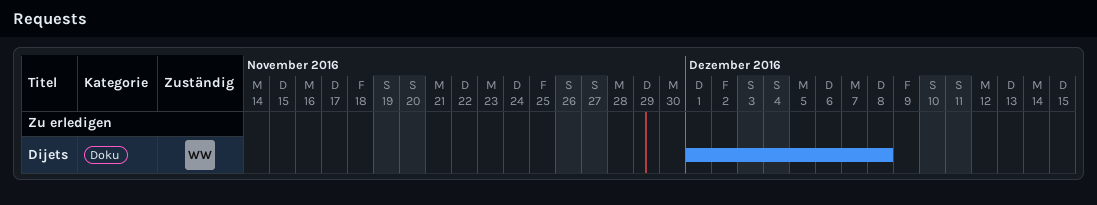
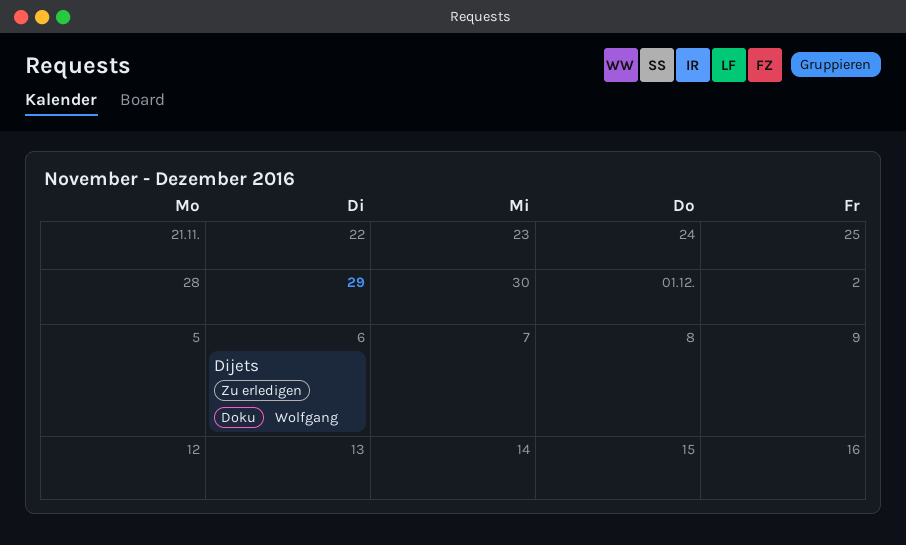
Dijets, due: Dec 8 -> Dec 6

